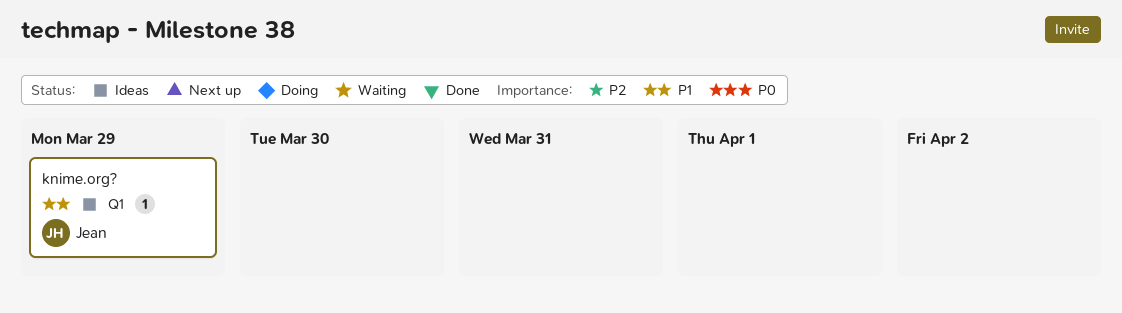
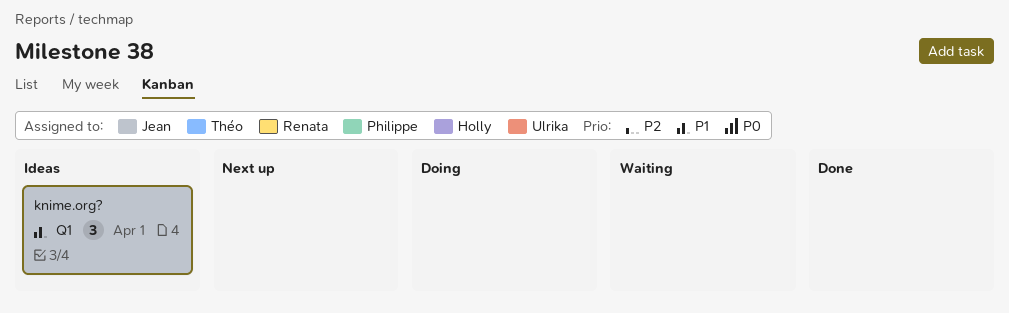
knime.org?, estimate: 1 -> 3
knime.org?, due: Mar 29 -> Apr 1

